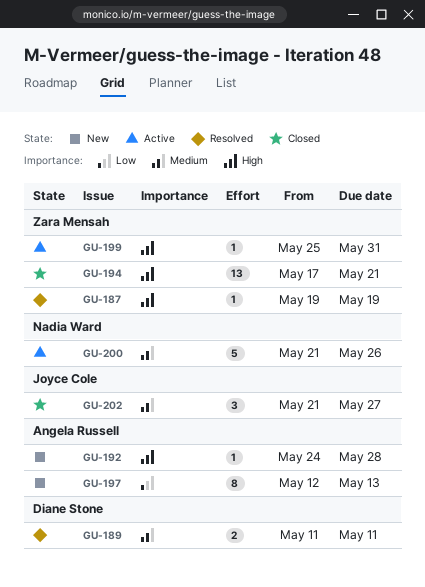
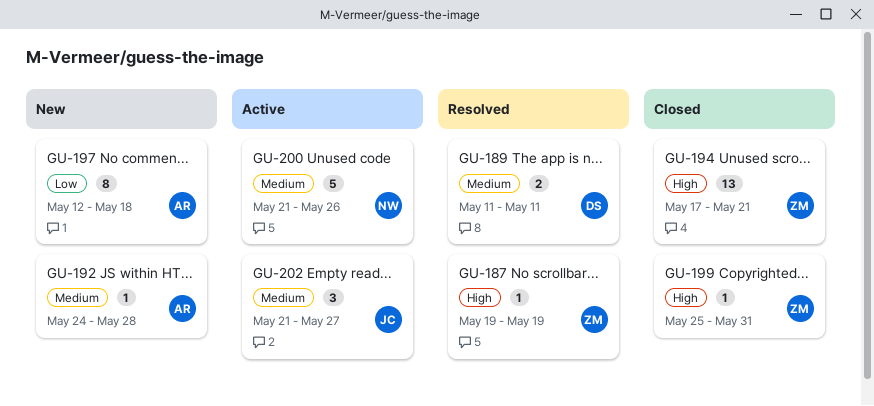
GU-192, priority: High -> Medium
GU-197, due: May 13 -> May 18
GU-199, status: Active -> Closed
GU-202, status: Closed -> Active

